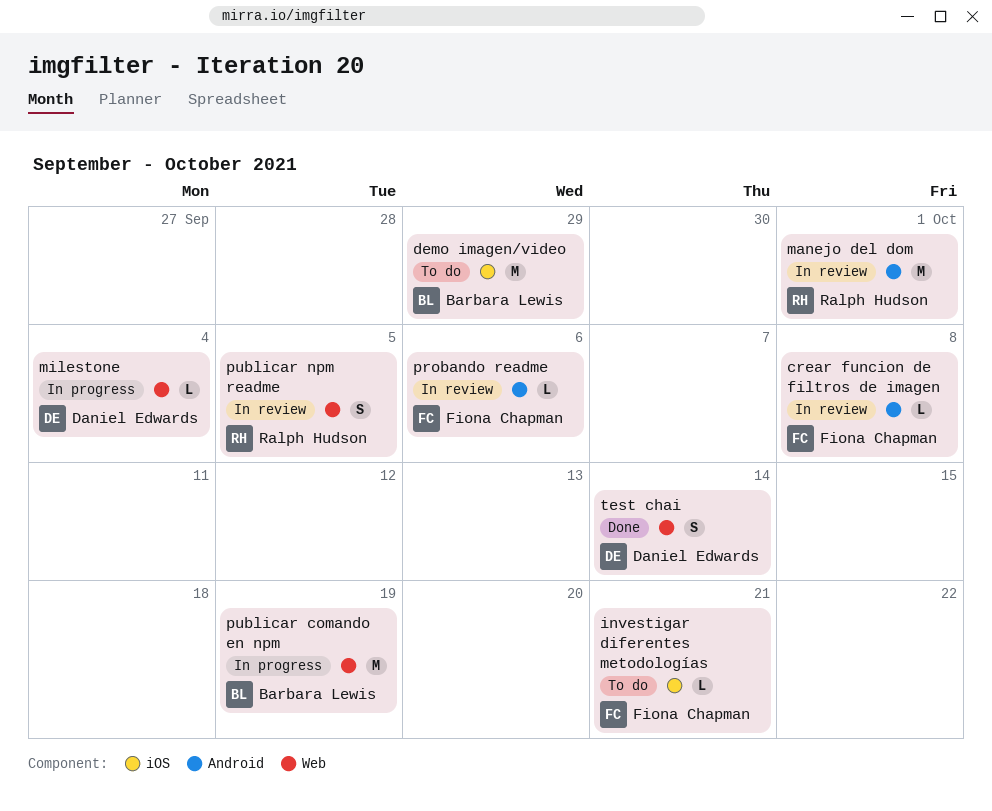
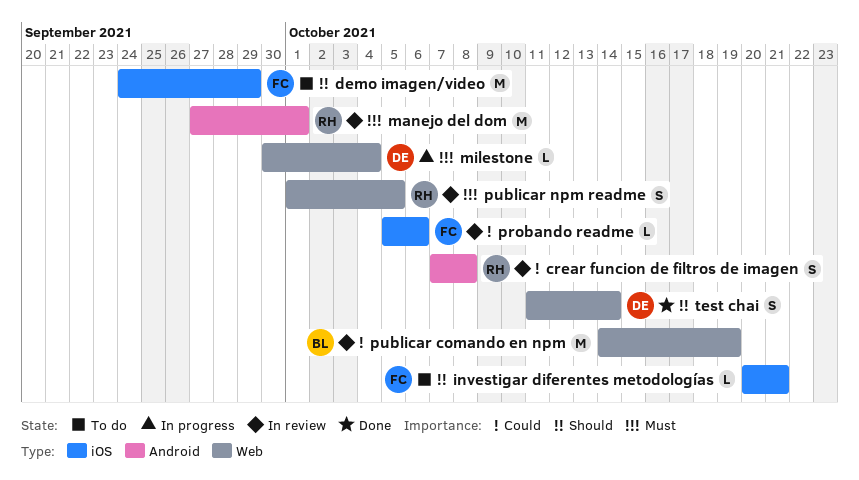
crear funcion de filtros de imagen, owner: Fiona Chapman -> Ralph Hudson
crear funcion de filtros de imagen, estimate: L -> S
demo imagen/video, owner: Barbara Lewis -> Fiona Chapman
probando readme, label: Android -> iOS
publicar comando en npm, status: In progress -> In review

